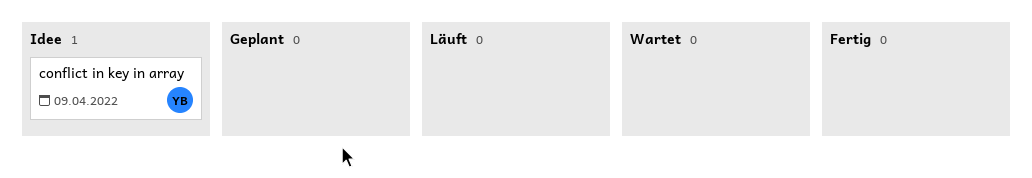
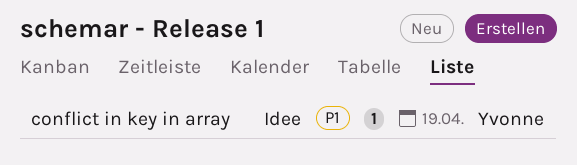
conflict in key in array, due: Apr 9 -> Apr 19

